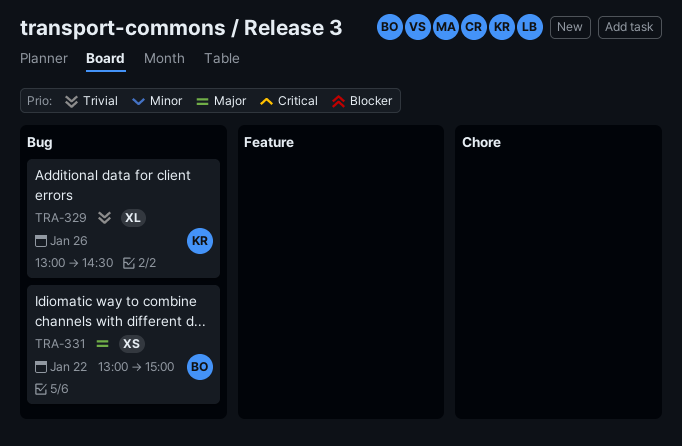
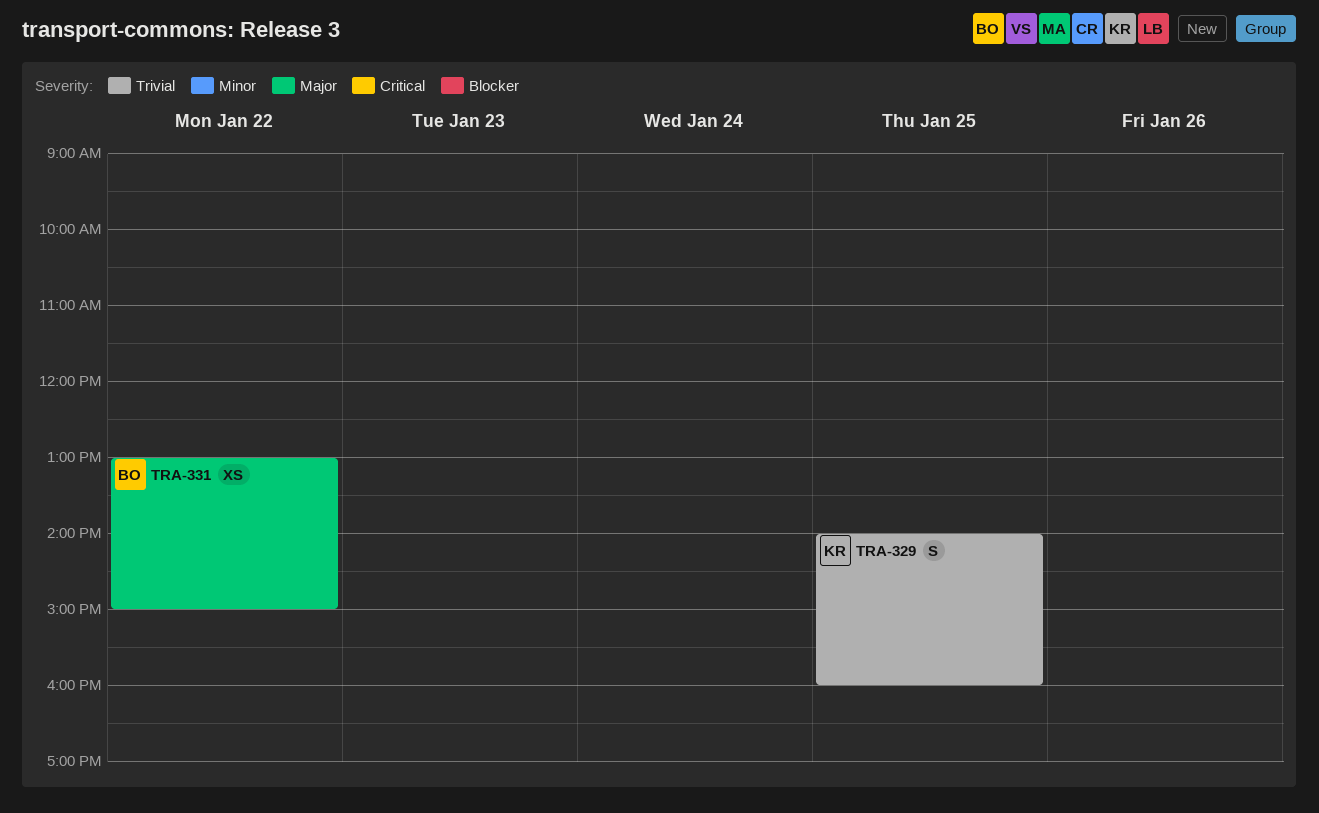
TRA-329, estimate: XL -> S
TRA-329, day: Jan 26 -> Jan 25
TRA-329, begins: 13:00 -> 14:00
TRA-329, ends: 14:30 -> 16:00

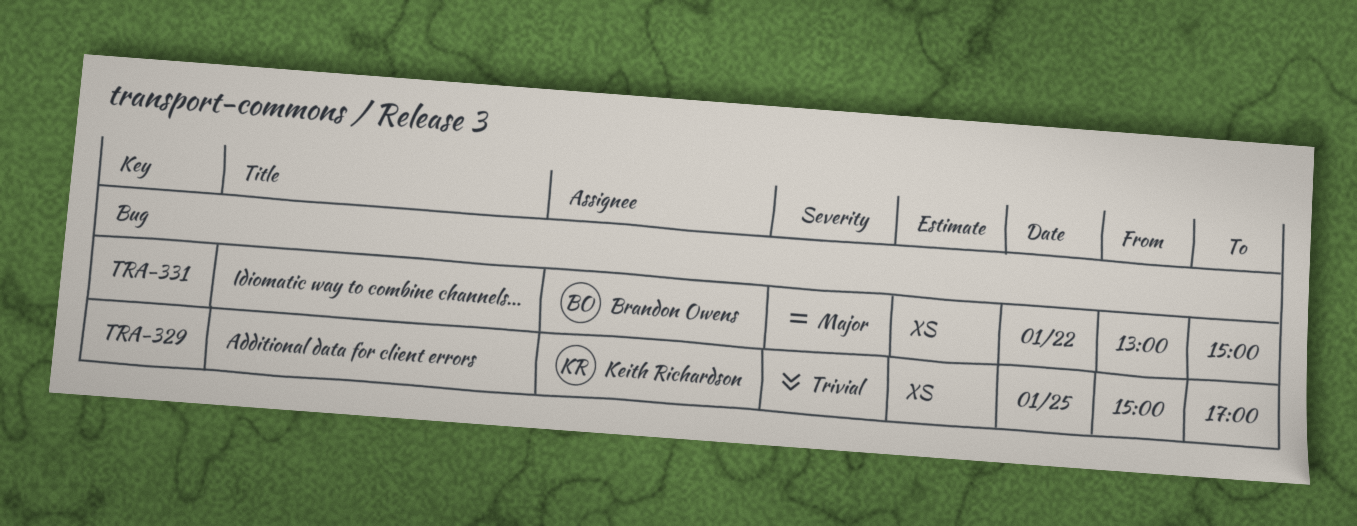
TRA-329, estimate: S -> XS
TRA-329, begins: 14:00 -> 15:00
TRA-329, ends: 16:00 -> 17:00

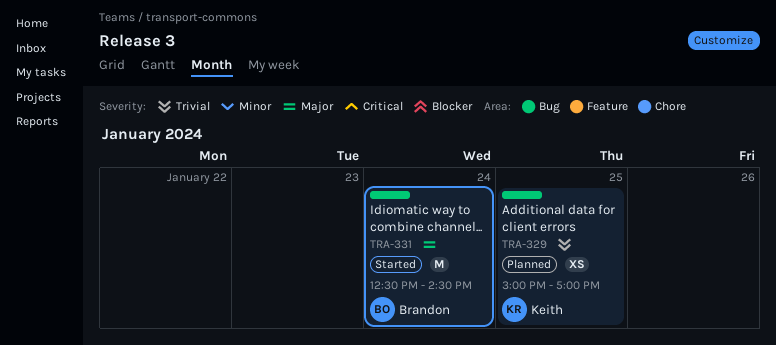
TRA-331, estimate: XS -> M
TRA-331, day: Jan 22 -> Jan 24
TRA-331, begins: 13:00 -> 12:30
TRA-331, ends: 15:00 -> 14:30

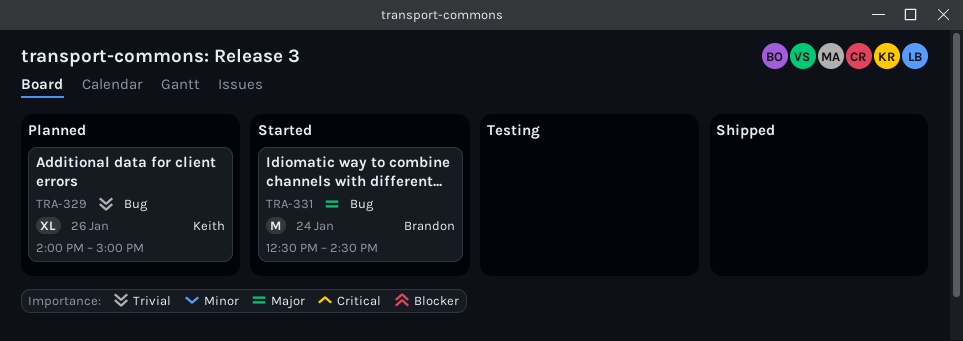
TRA-329, estimate: XS -> XL
TRA-329, day: Jan 25 -> Jan 26
TRA-329, begins: 15:00 -> 14:00
TRA-329, ends: 17:00 -> 15:00

